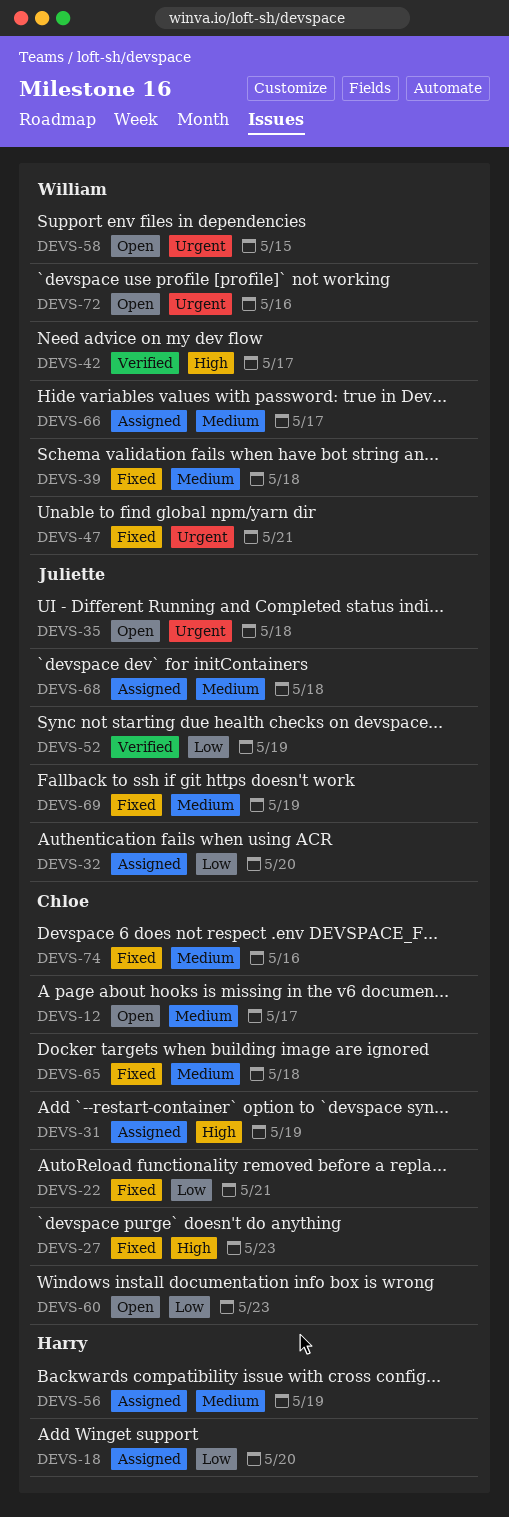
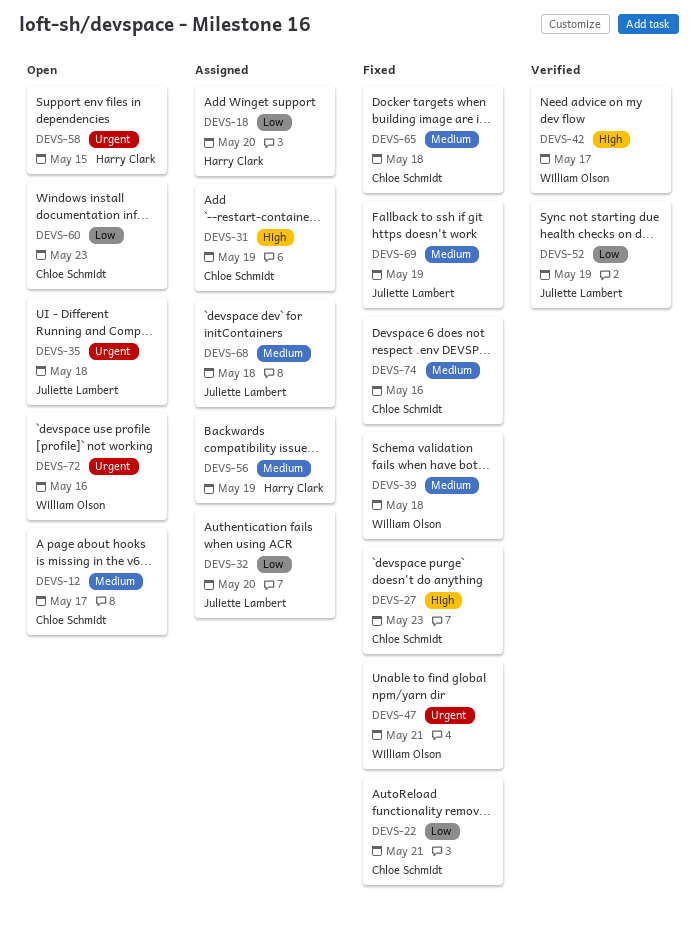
DEVS-58, owner: William Olson -> Harry Clark
DEVS-66: present -> none

